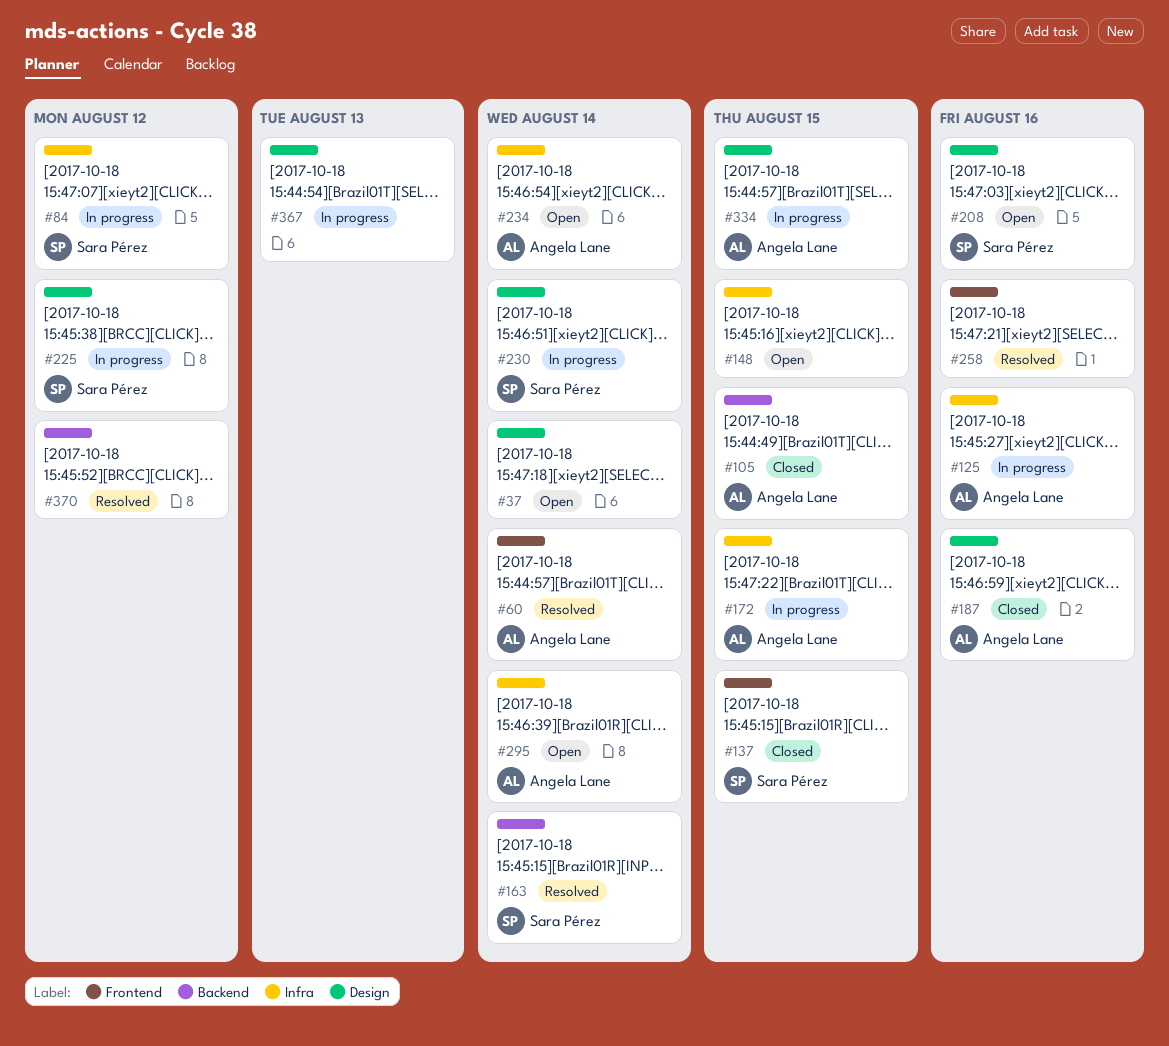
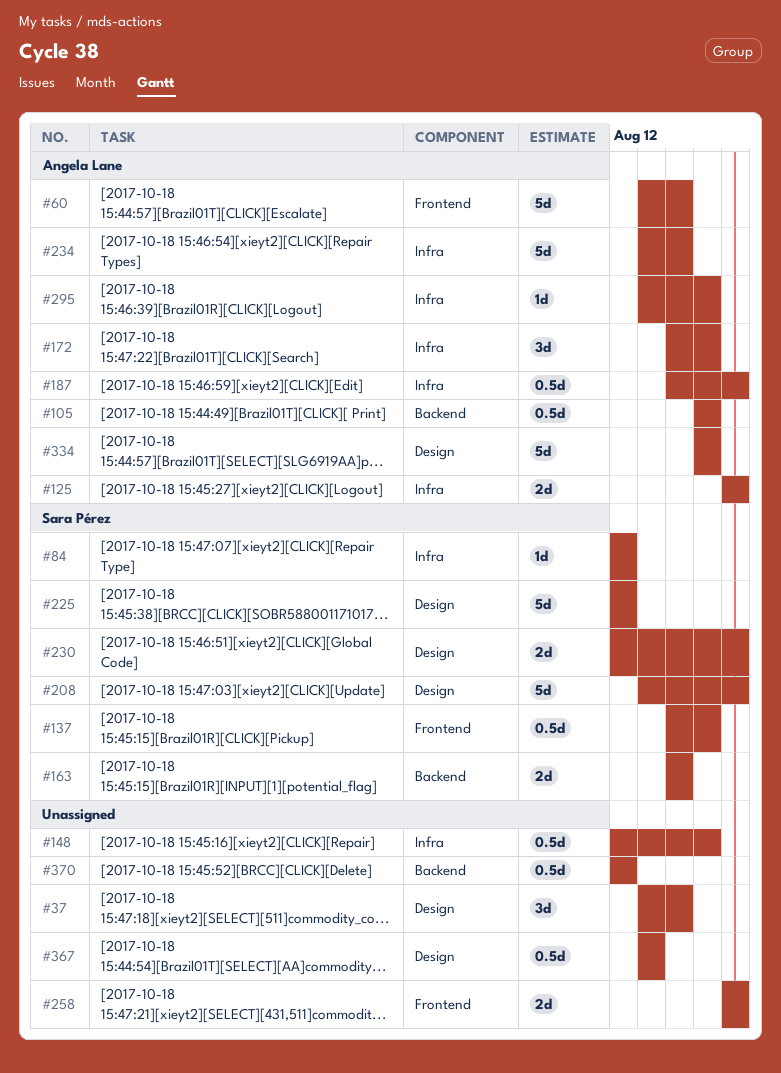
#187, label: Design -> Infra
#230, due: Aug 14 -> Aug 16
#295, due: Aug 14 -> Aug 15

